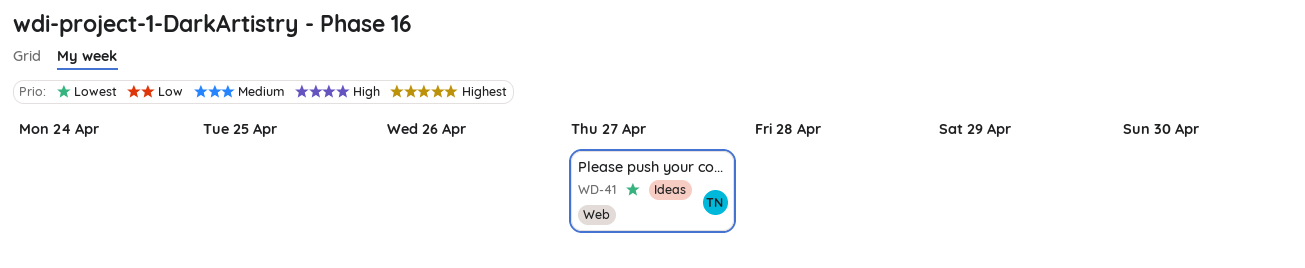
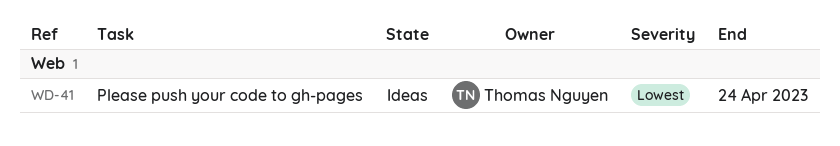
WD-41, due: Apr 27 -> Apr 24

